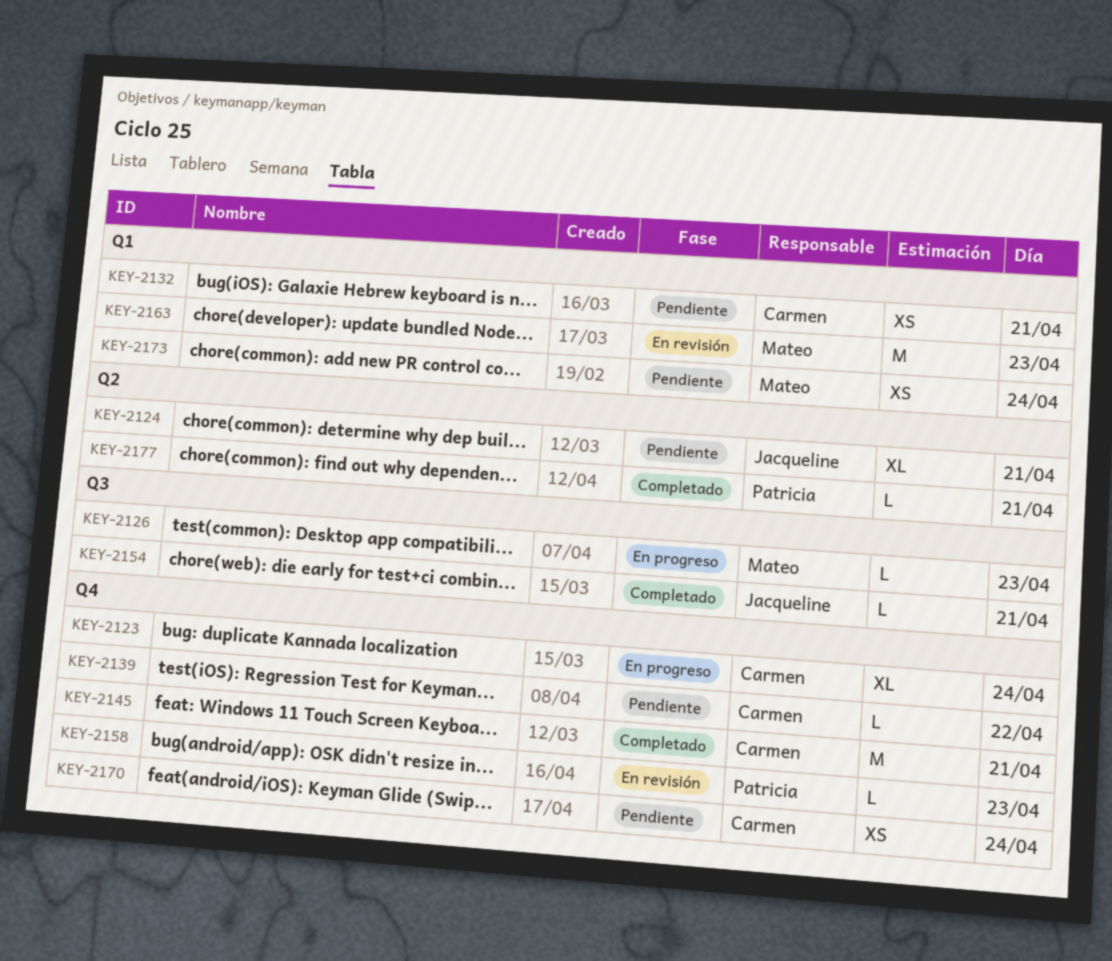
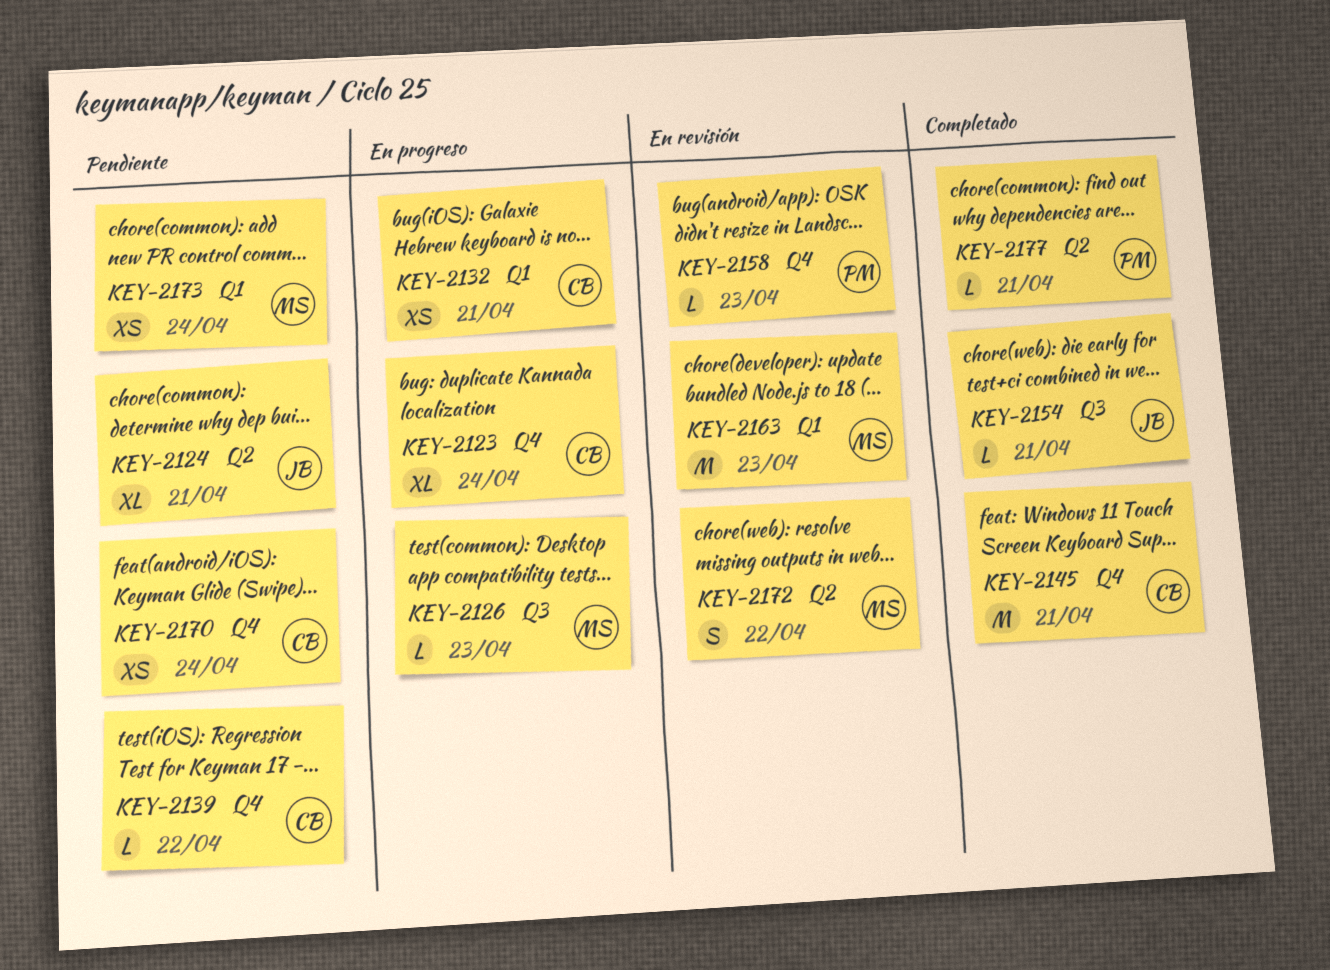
KEY-2132, status: Pendiente -> En progreso
KEY-2172: none -> present

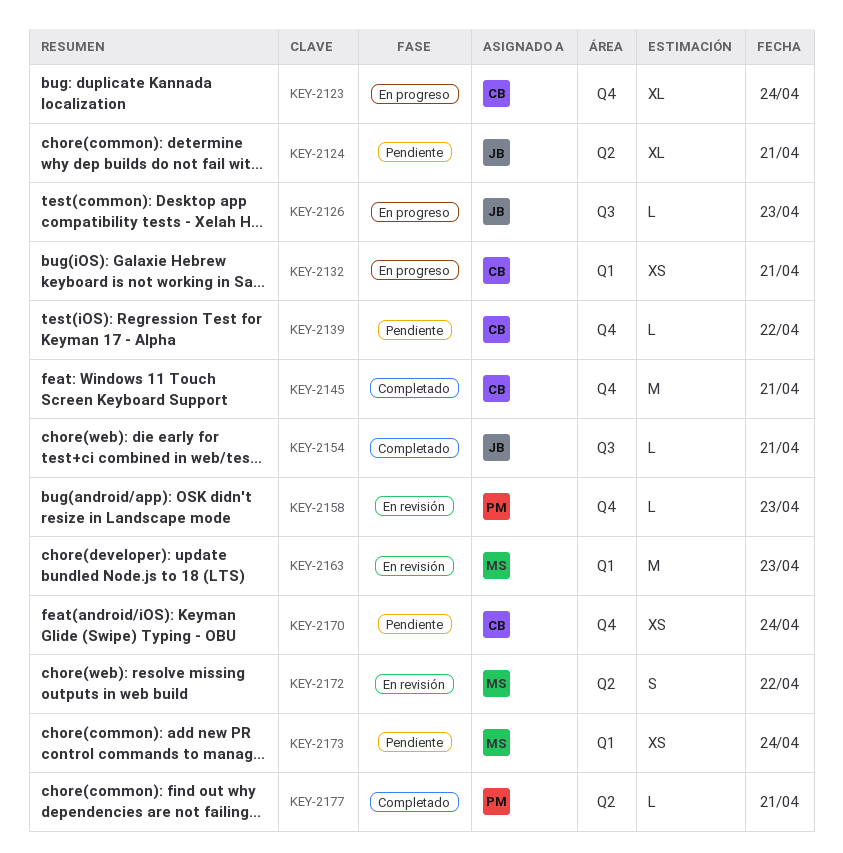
KEY-2126, owner: MS -> JB

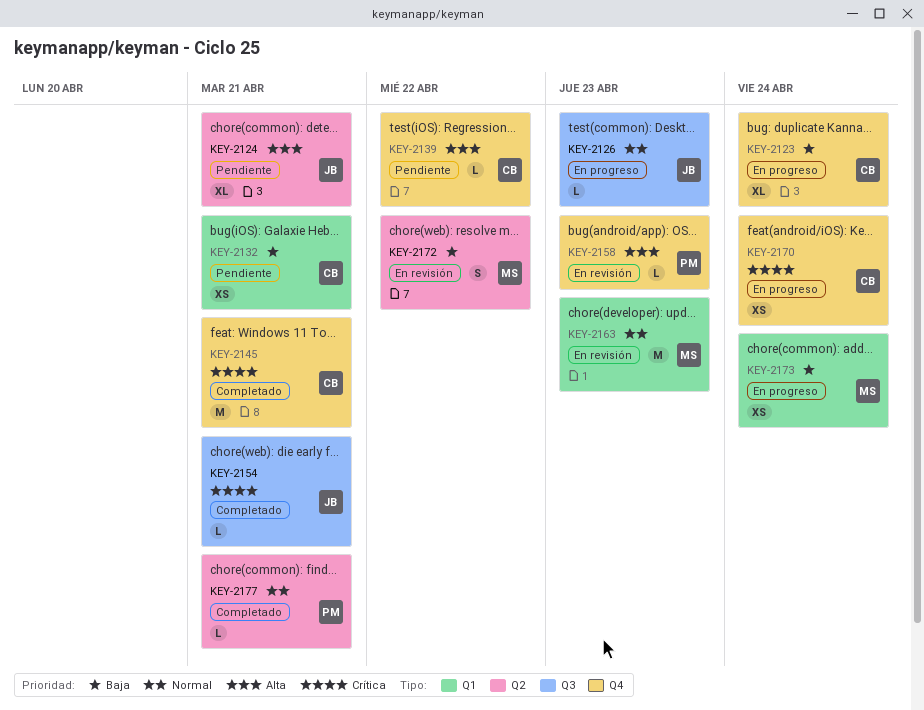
KEY-2132, status: En progreso -> Pendiente
KEY-2170, status: Pendiente -> En progreso
KEY-2173, status: Pendiente -> En progreso

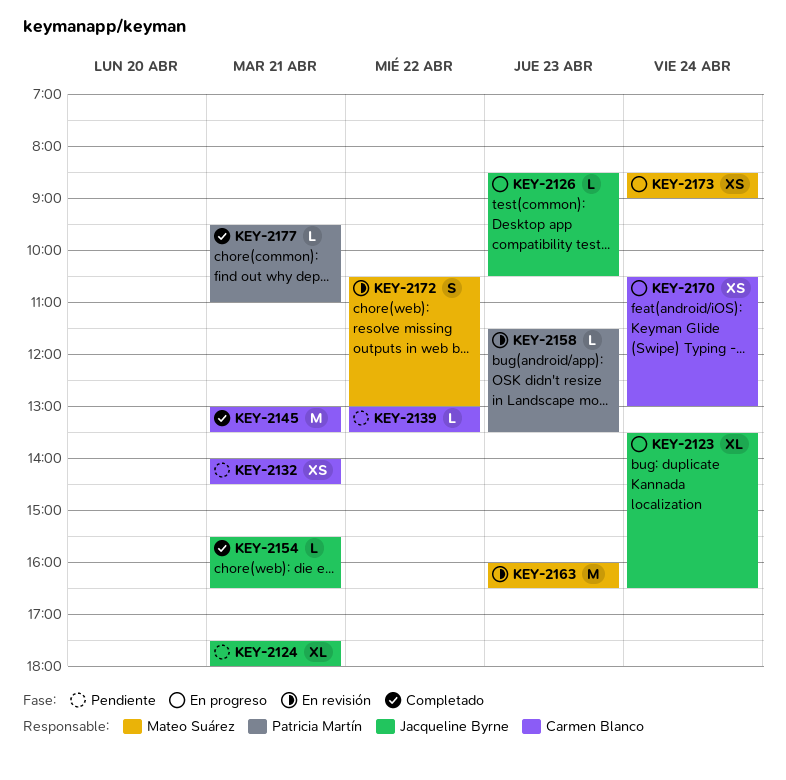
KEY-2123, owner: Carmen Blanco -> Jacqueline Byrne

